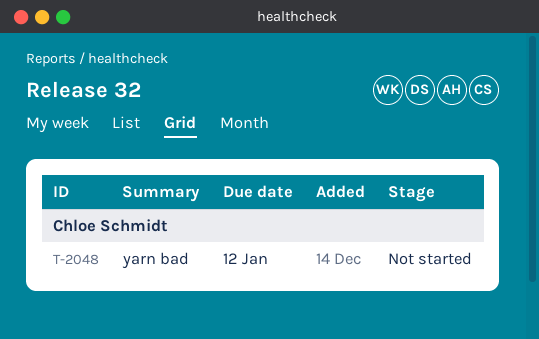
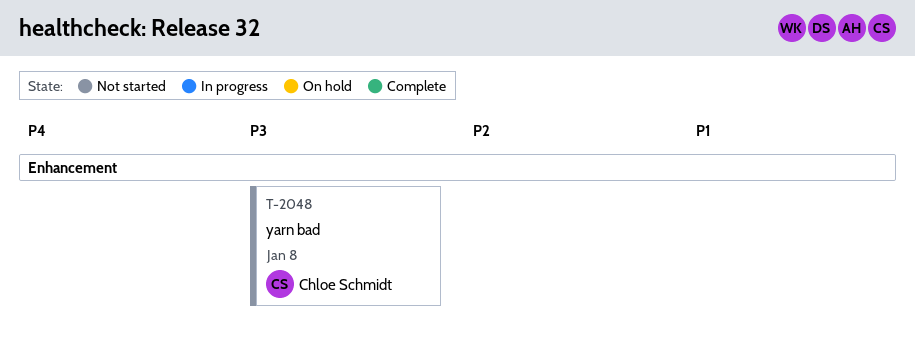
T-2048, due: Jan 12 -> Jan 8

